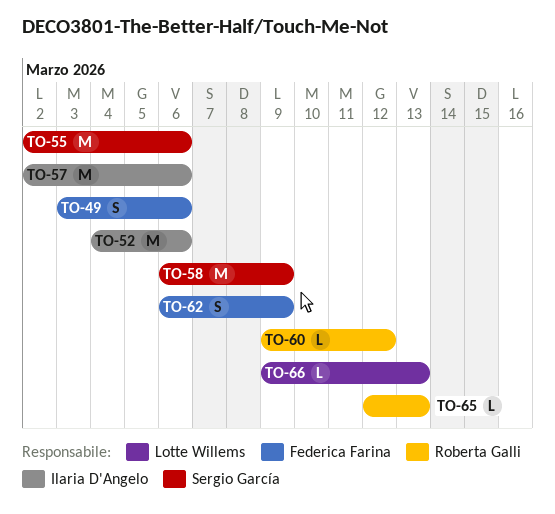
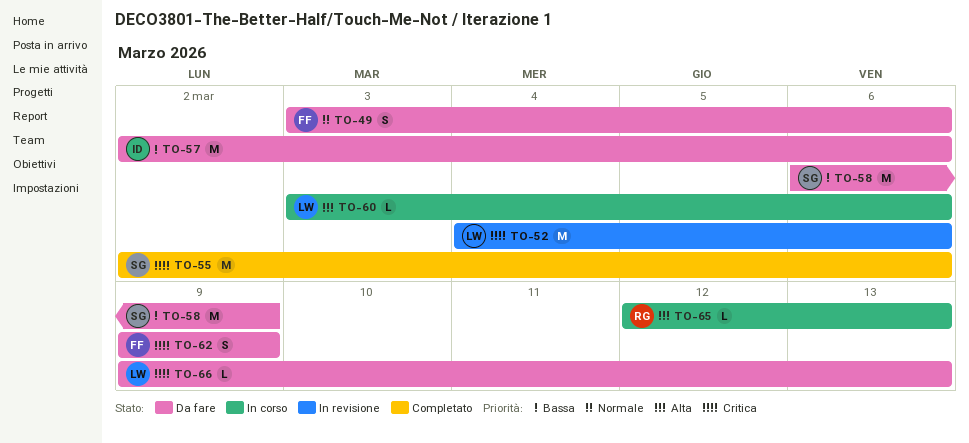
TO-52, owner: Ilaria D'Angelo -> Lotte Willems
TO-60, owner: Roberta Galli -> Lotte Willems
TO-60, start: Mar 9 -> Mar 3
TO-60, due: Mar 12 -> Mar 6
TO-62, start: Mar 6 -> Mar 9

